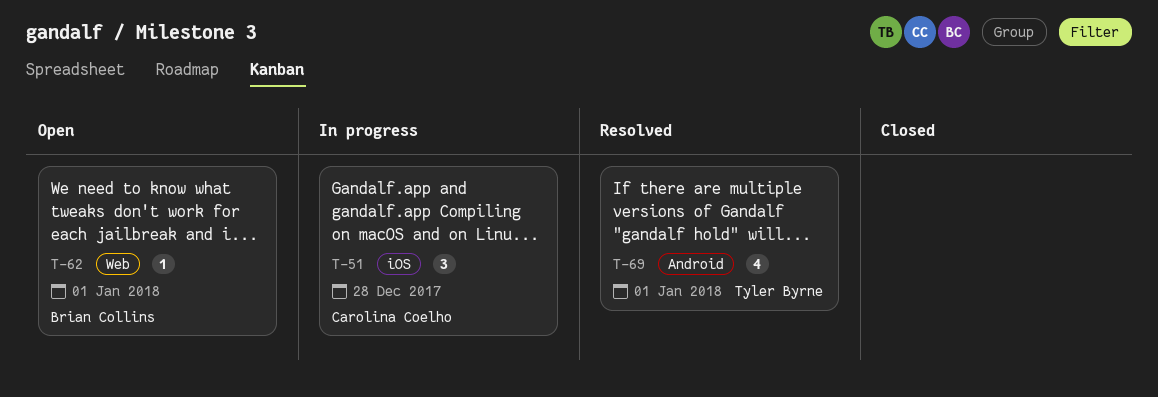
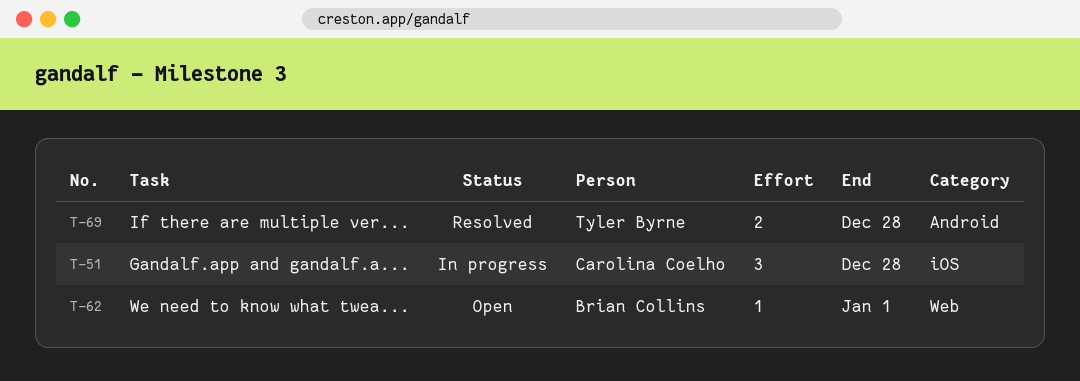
T-69, estimate: 4 -> 2
T-69, due: Jan 1 -> Dec 28

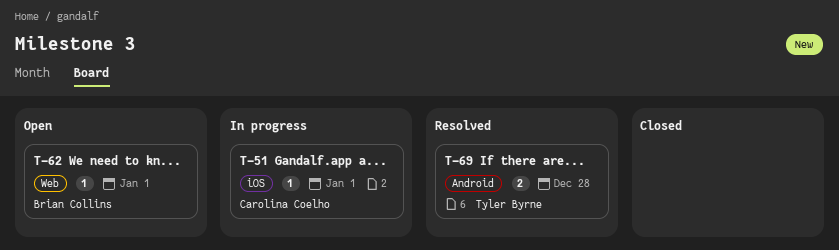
T-51, estimate: 3 -> 1
T-51, due: Dec 28 -> Jan 1

